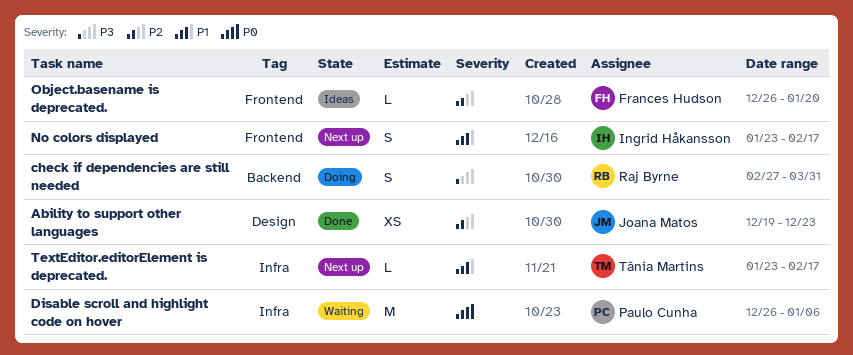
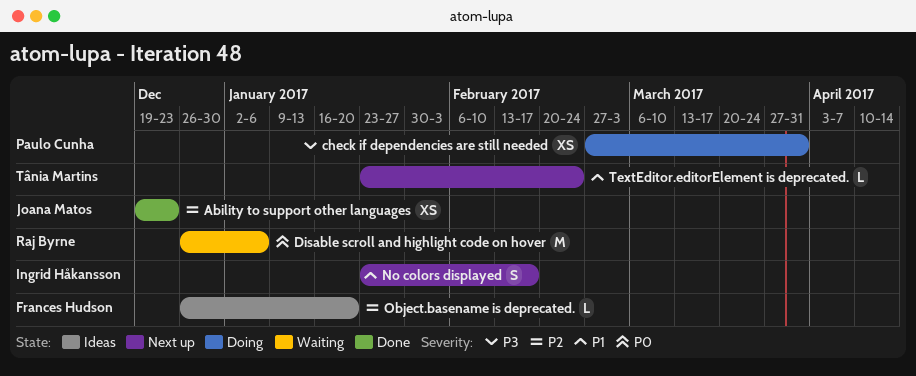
check if dependencies are still needed, owner: Raj Byrne -> Paulo Cunha
check if dependencies are still needed, estimate: S -> XS
Disable scroll and highlight code on hover, owner: Paulo Cunha -> Raj Byrne
TextEditor.editorElement is deprecated., due: Feb 17 -> Feb 24

